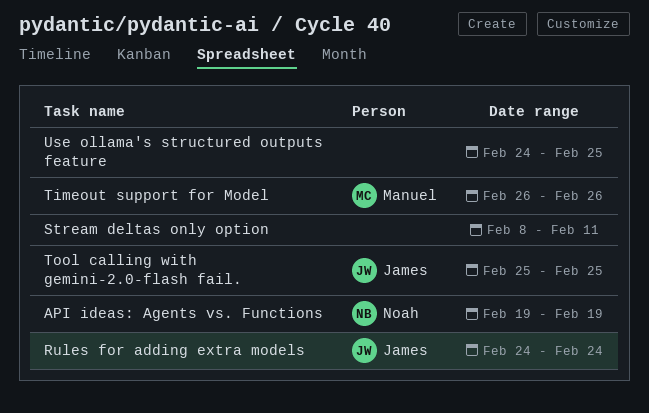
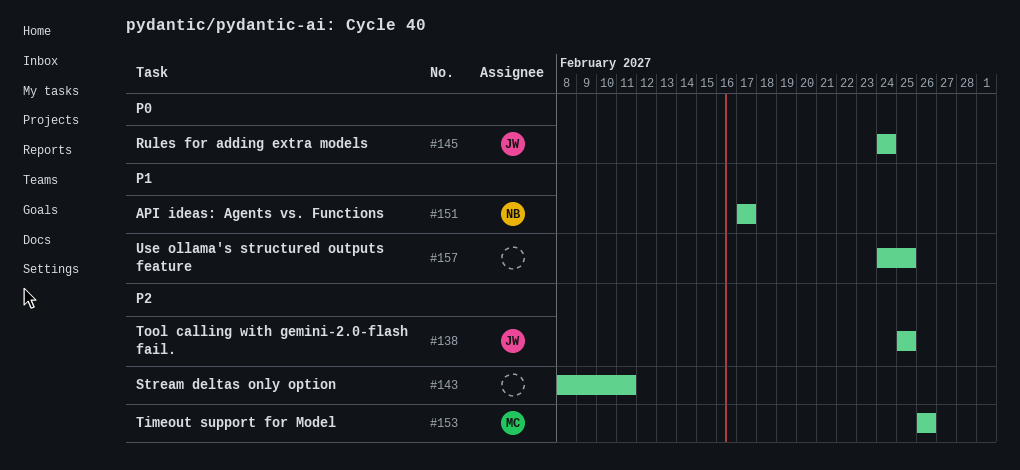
API ideas: Agents vs. Functions, start: Feb 19 -> Feb 17
API ideas: Agents vs. Functions, due: Feb 19 -> Feb 17

